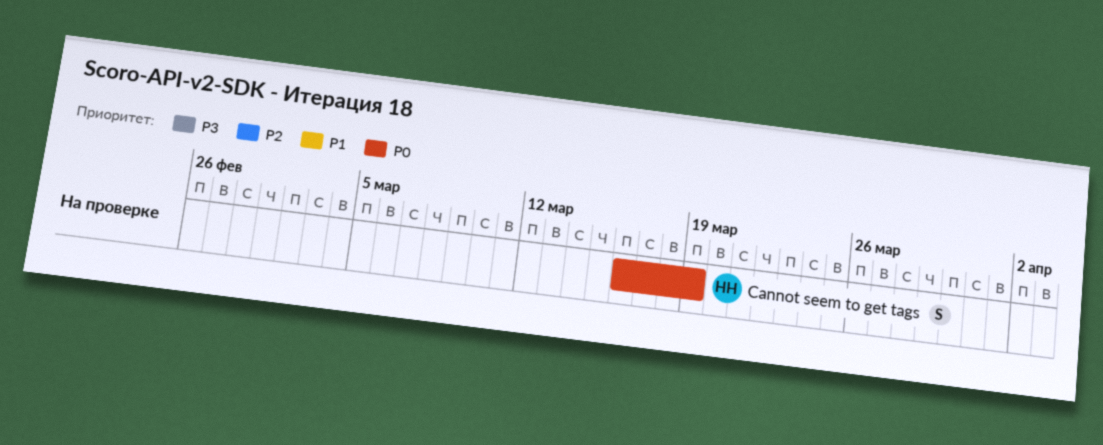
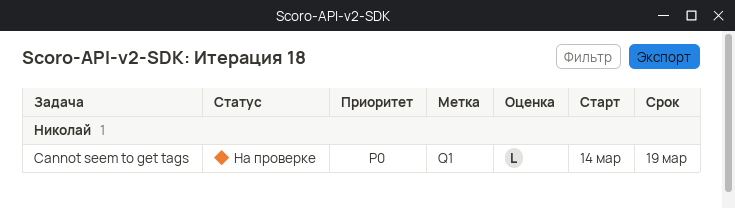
Cannot seem to get tags, estimate: S -> L
Cannot seem to get tags, start: Mar 16 -> Mar 14

